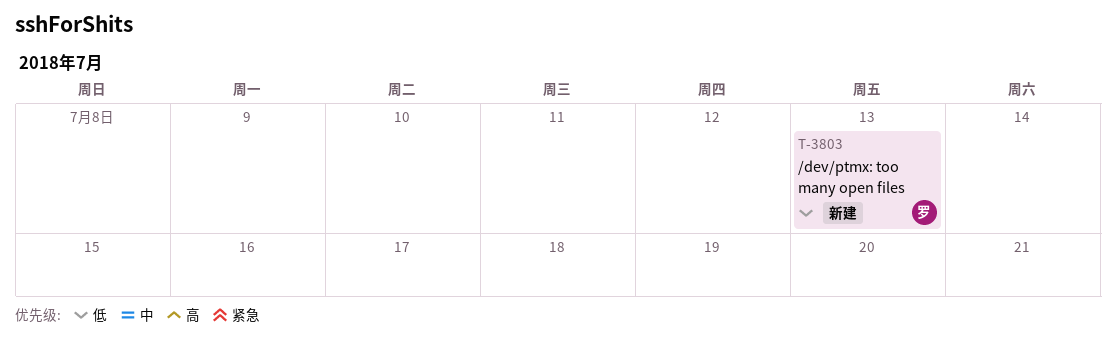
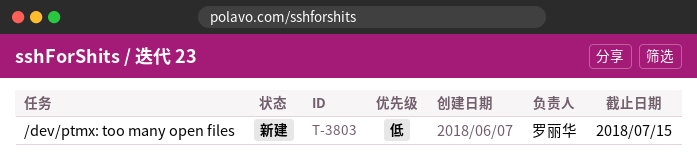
T-3803, due: Jul 13 -> Jul 15

